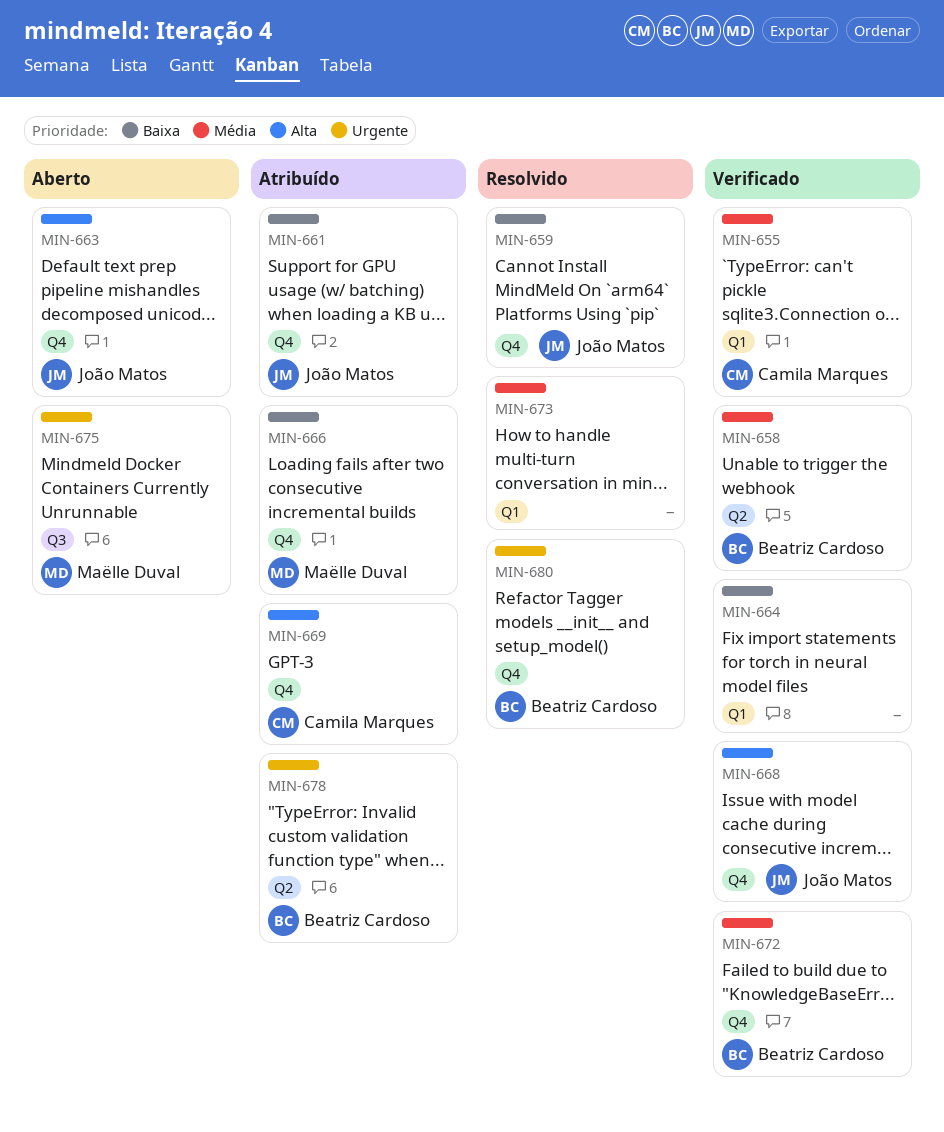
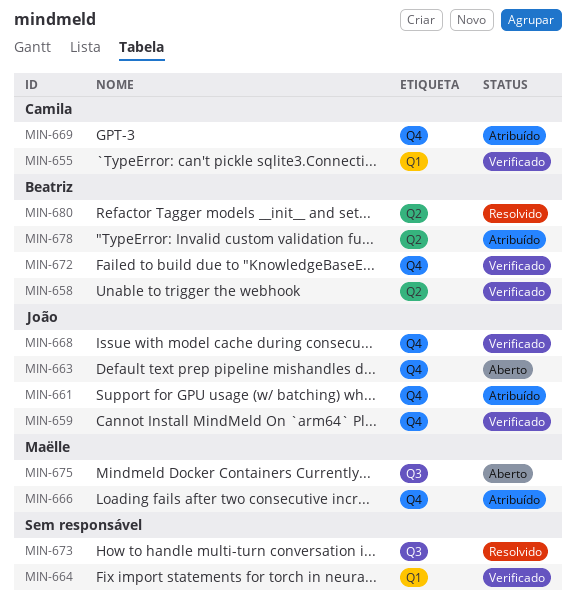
MIN-659, status: Resolvido -> Verificado
MIN-673, label: Q1 -> Q3
MIN-680, label: Q4 -> Q2

